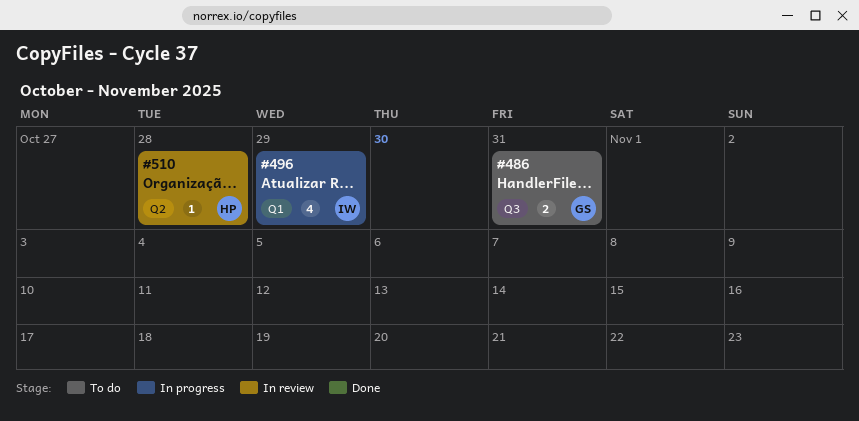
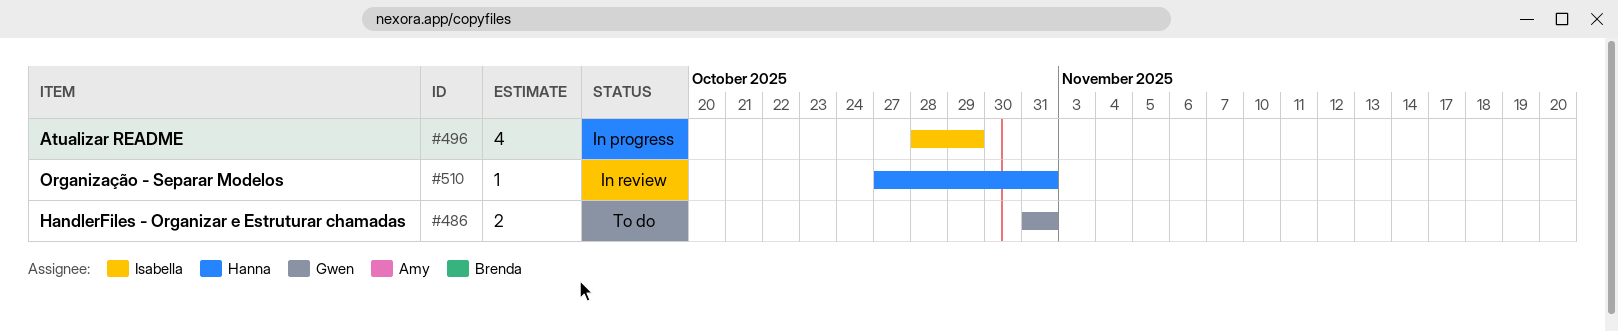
#510, due: Oct 28 -> Oct 31

